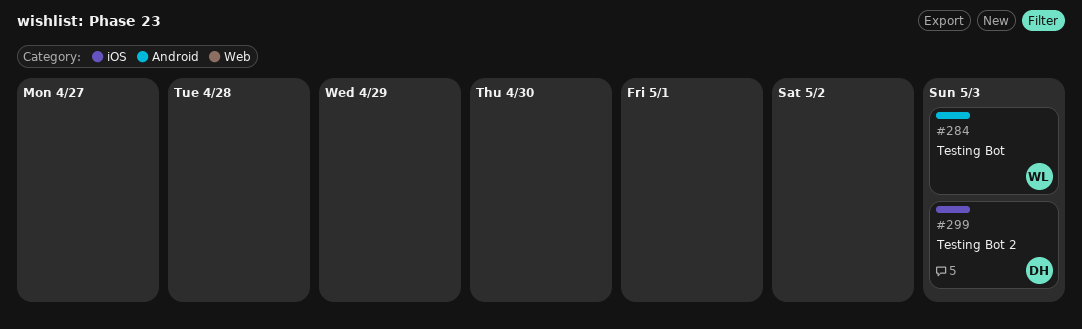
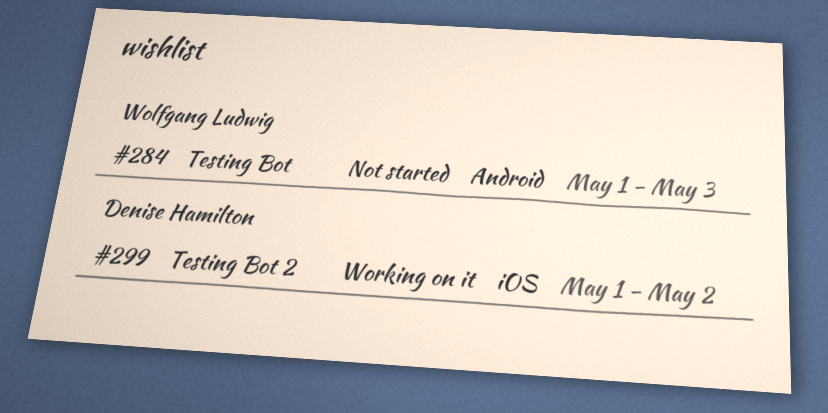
#299, due: May 3 -> May 2

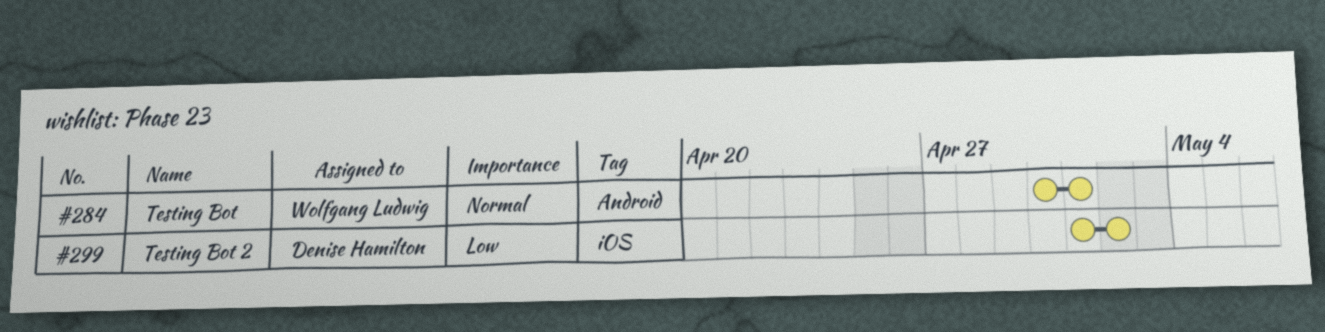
#284, start: May 1 -> Apr 30
#284, due: May 3 -> May 1

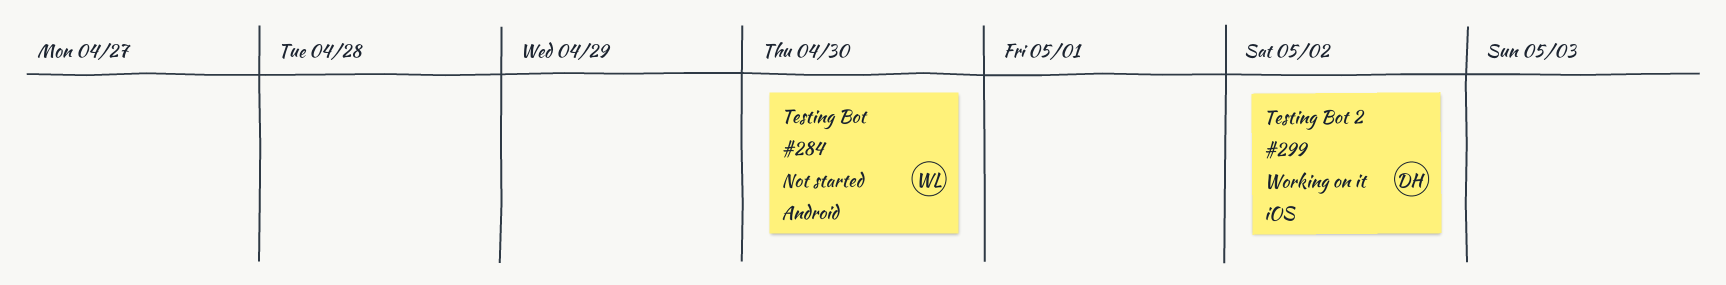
#284, due: May 1 -> Apr 30

